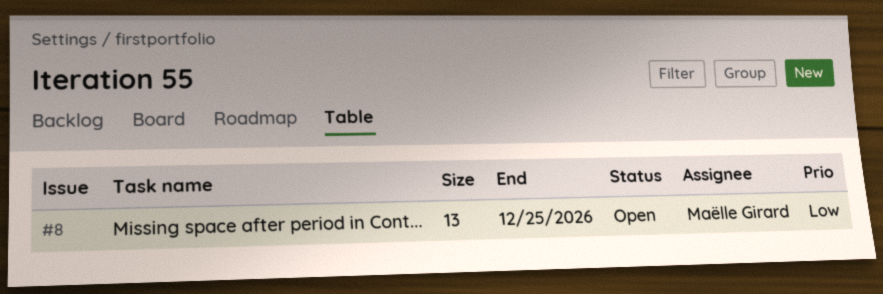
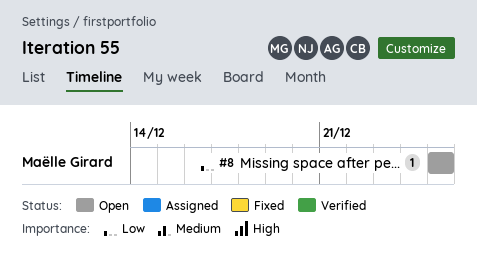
#8, estimate: 13 -> 1

